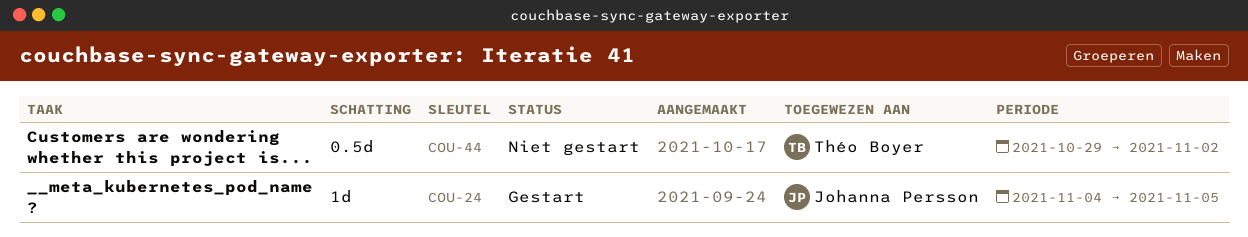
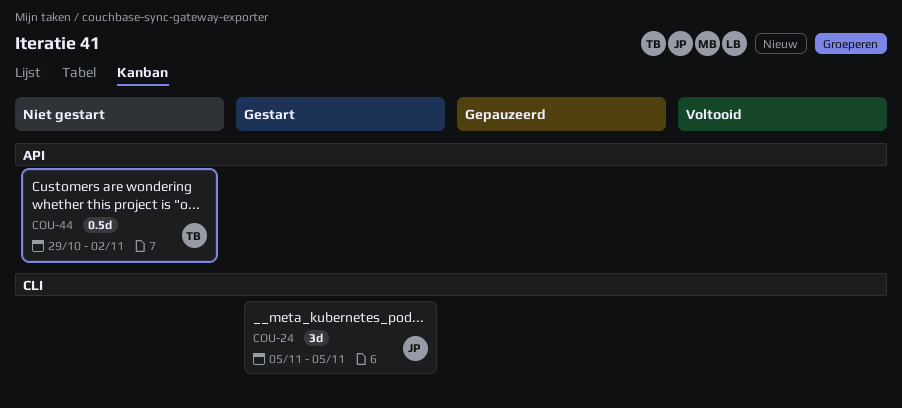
COU-24, estimate: 1d -> 3d
COU-24, start: Nov 4 -> Nov 5

